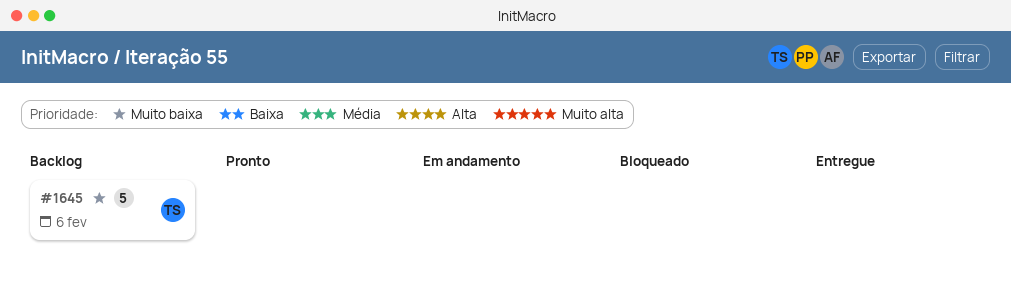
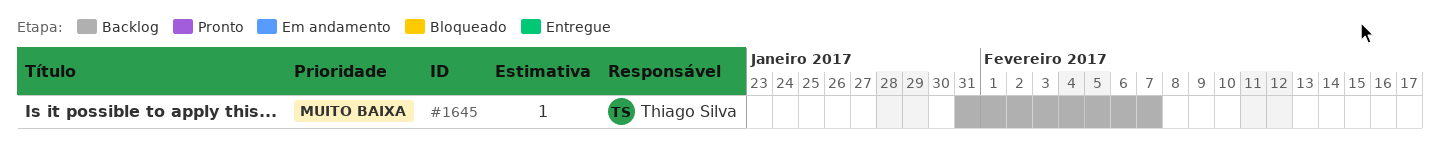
#1645, estimate: 5 -> 1
#1645, due: Feb 6 -> Feb 7

